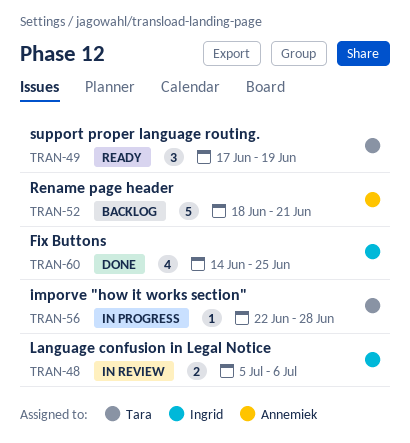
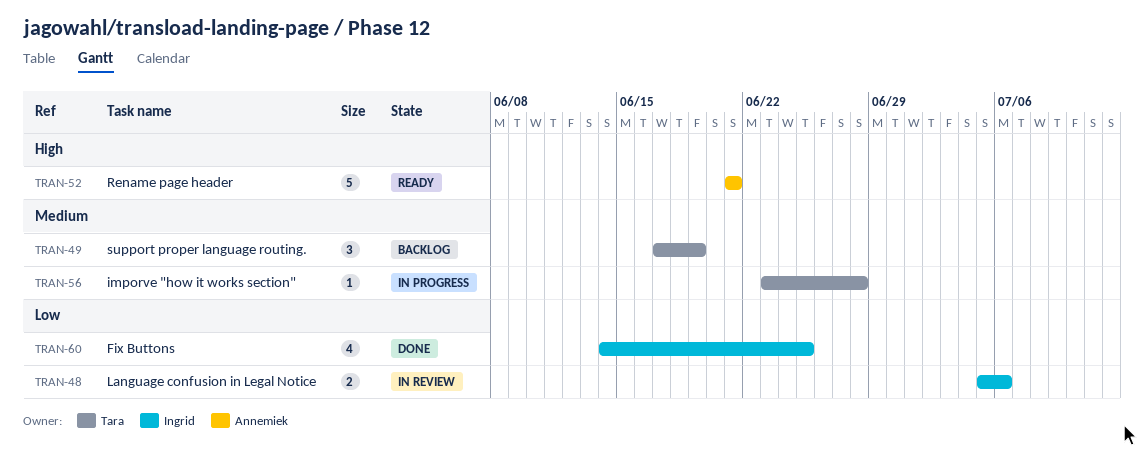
TRAN-49, status: Ready -> Backlog
TRAN-52, status: Backlog -> Ready
TRAN-52, start: Jun 18 -> Jun 21
TRAN-56, start: Jun 22 -> Jun 23

